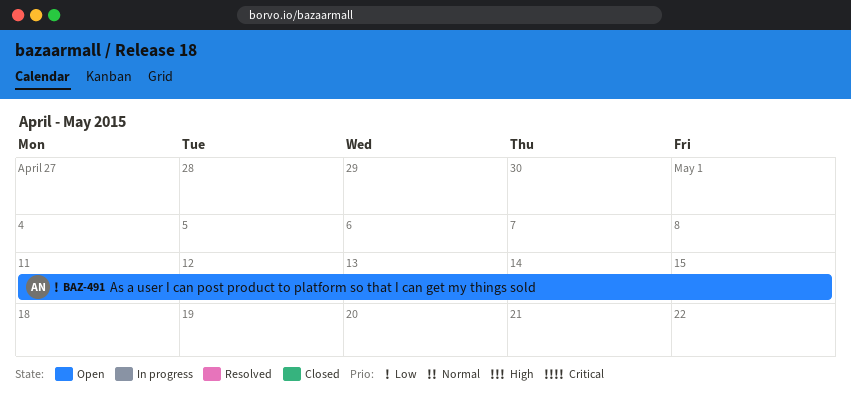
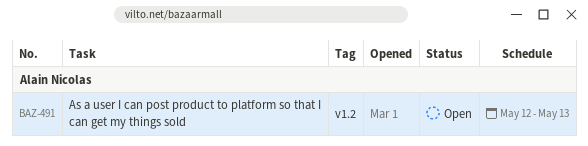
BAZ-491, start: May 11 -> May 12
BAZ-491, due: May 15 -> May 13

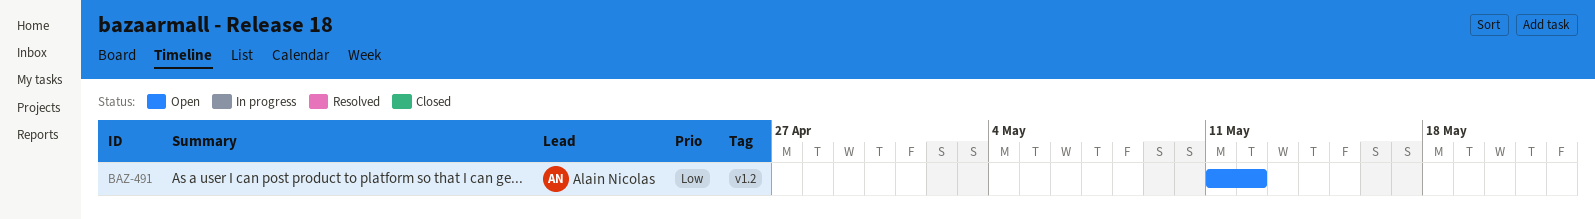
BAZ-491, start: May 12 -> May 11
BAZ-491, due: May 13 -> May 12

